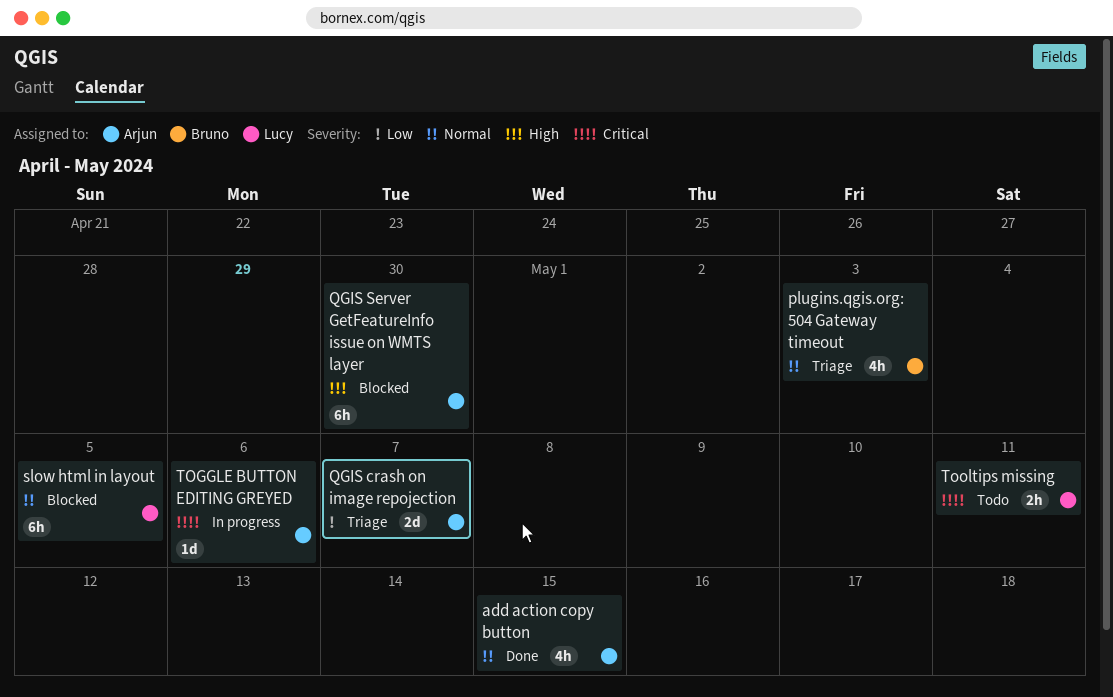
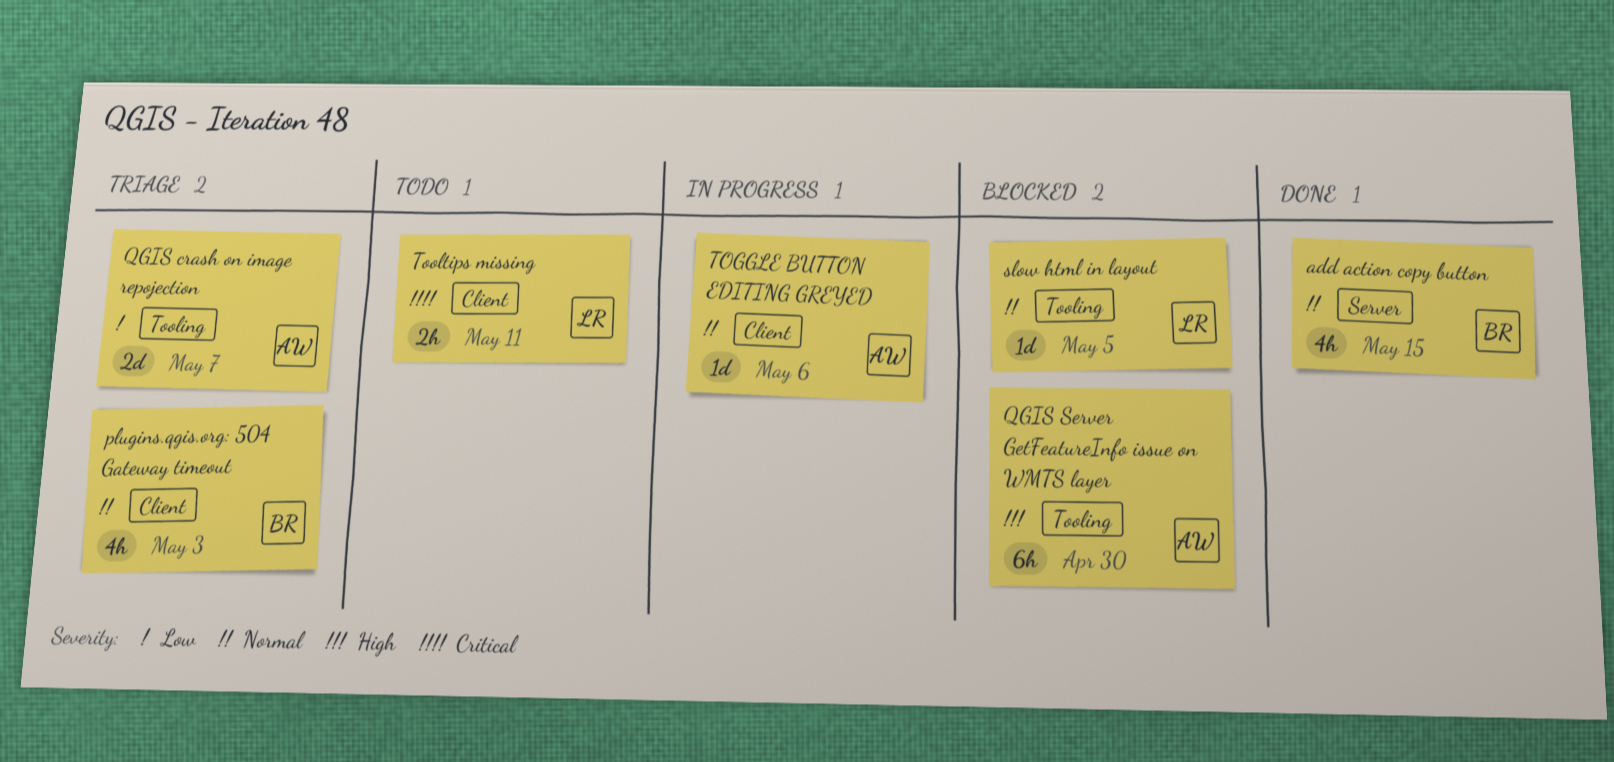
add action copy button, owner: Arjun -> Bruno
slow html in layout, estimate: 6h -> 1d
TOGGLE BUTTON EDITING GREYED, priority: Critical -> Normal

